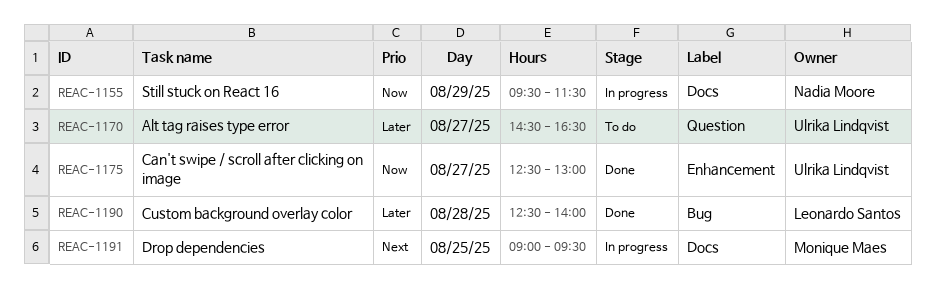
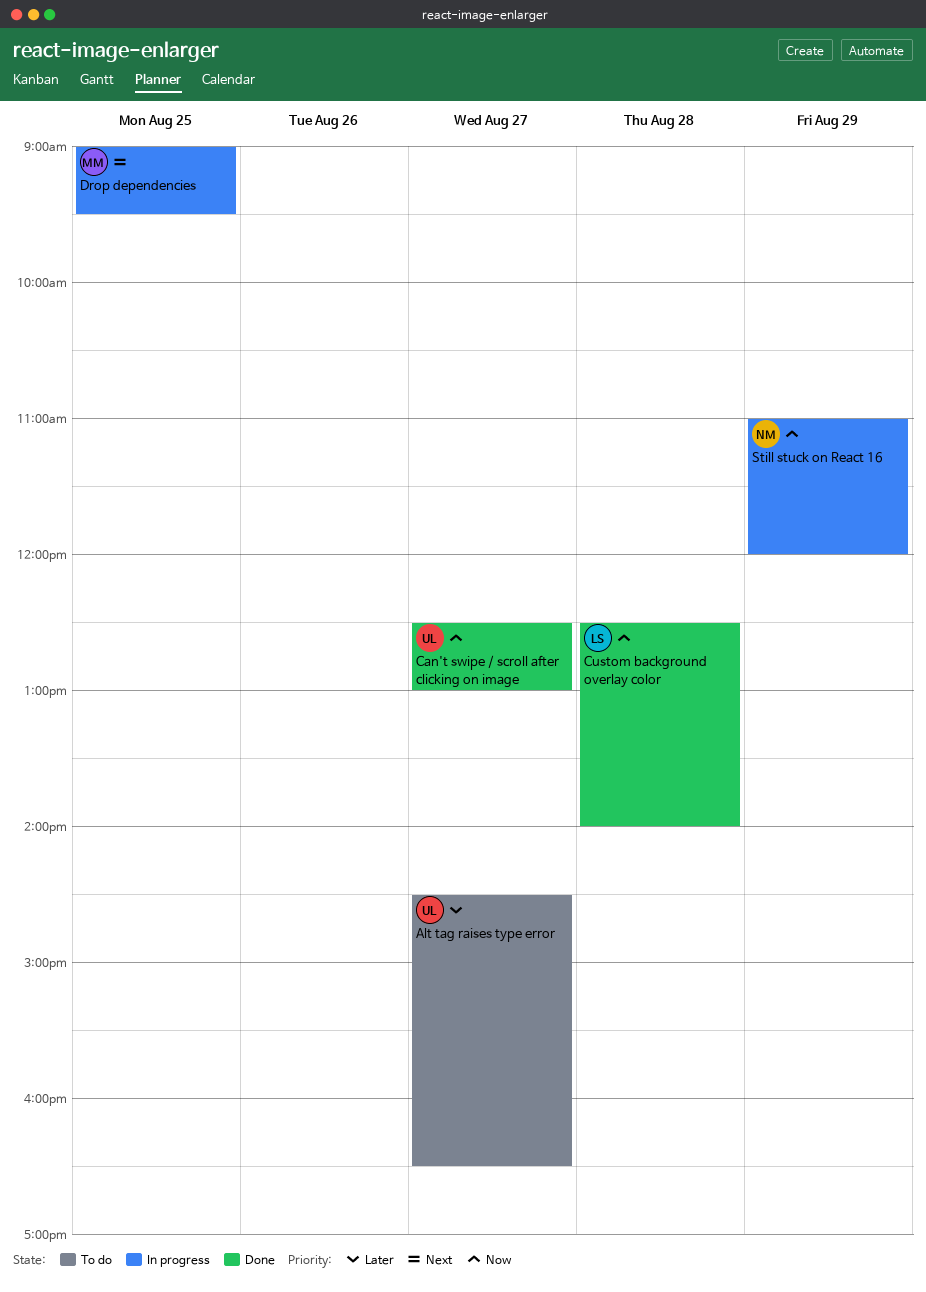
Custom background overlay color, priority: Later -> Now
Still stuck on React 16, begins: 09:30 -> 11:00
Still stuck on React 16, ends: 11:30 -> 12:00

